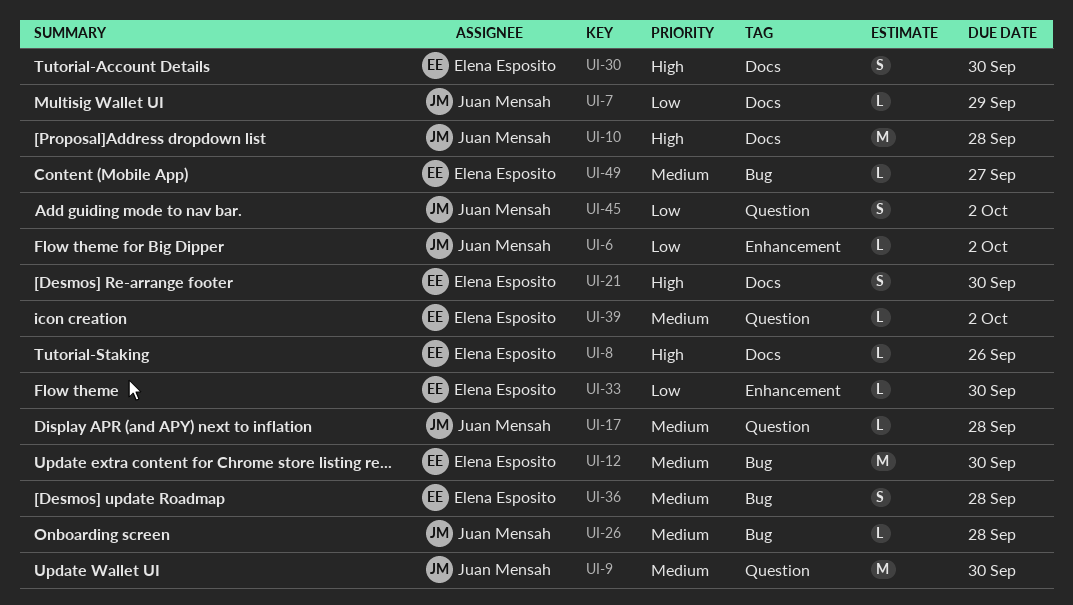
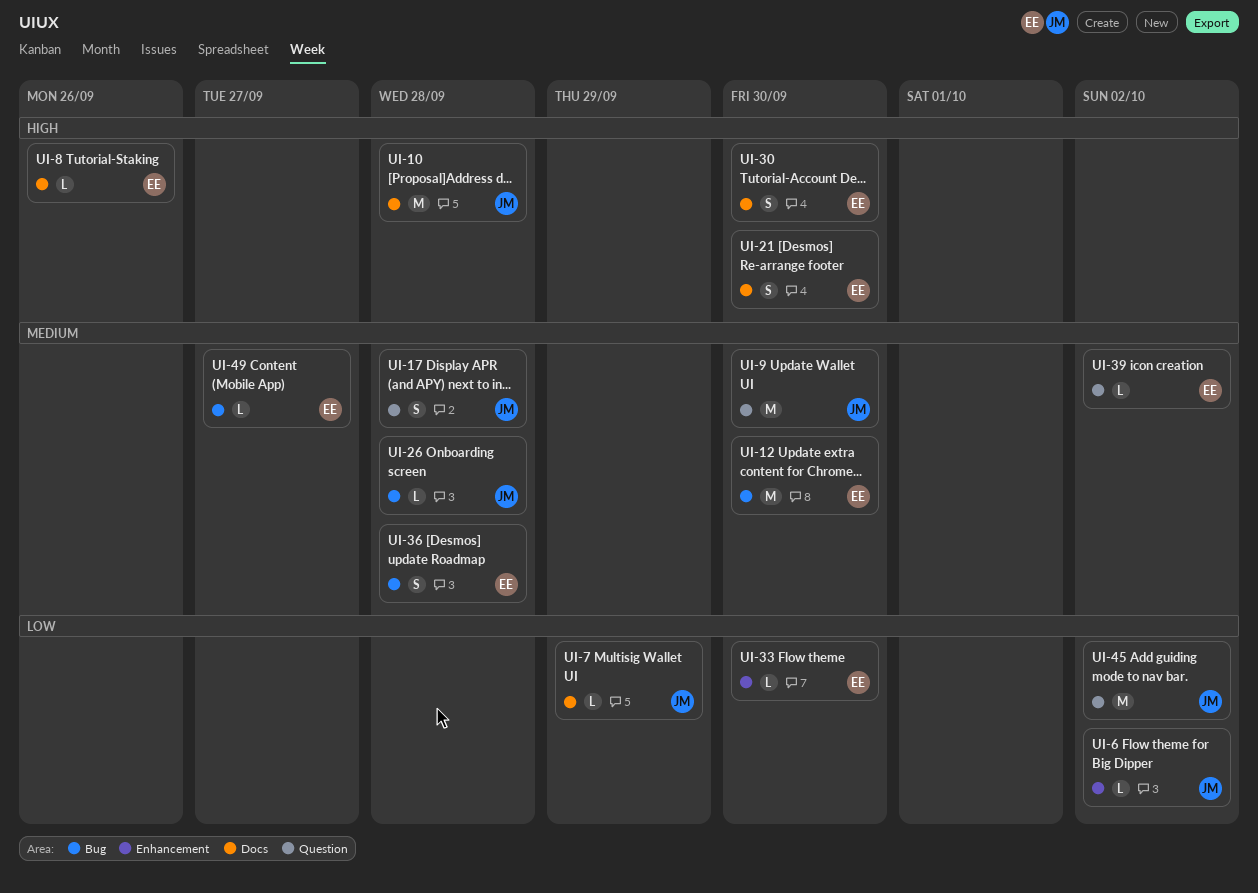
UI-17, estimate: L -> S
UI-45, estimate: S -> M

